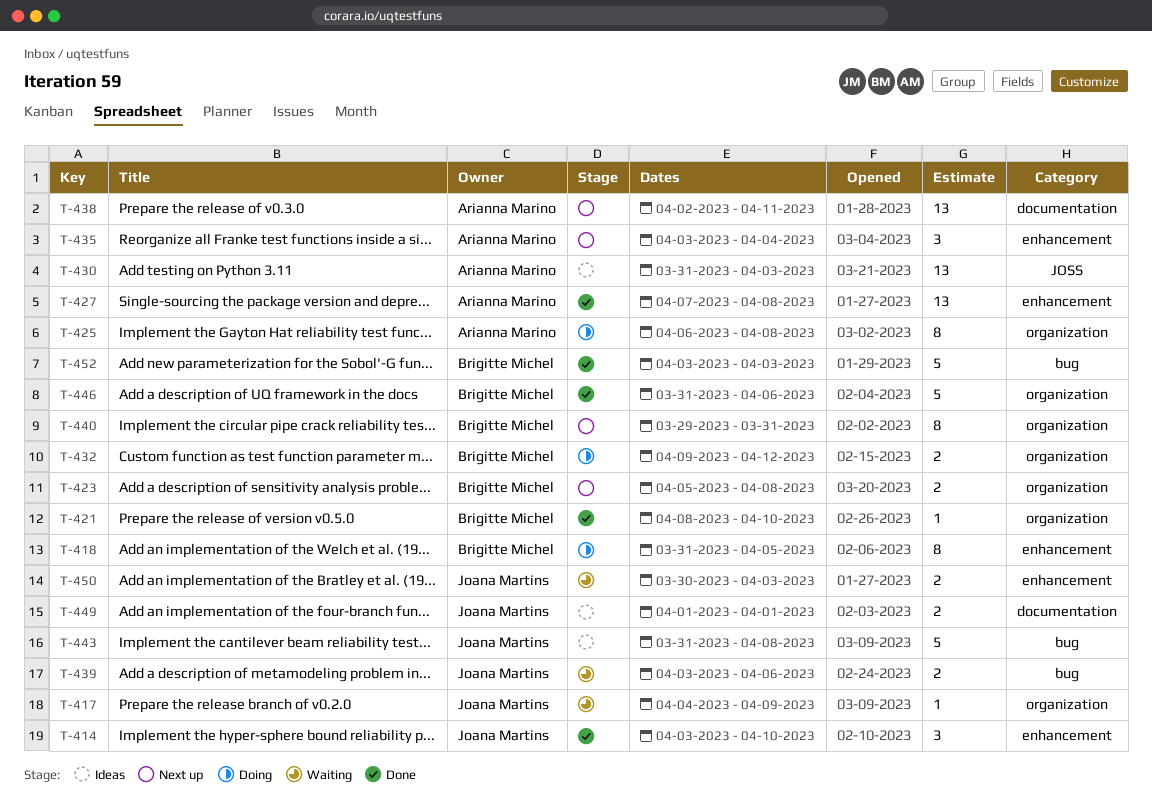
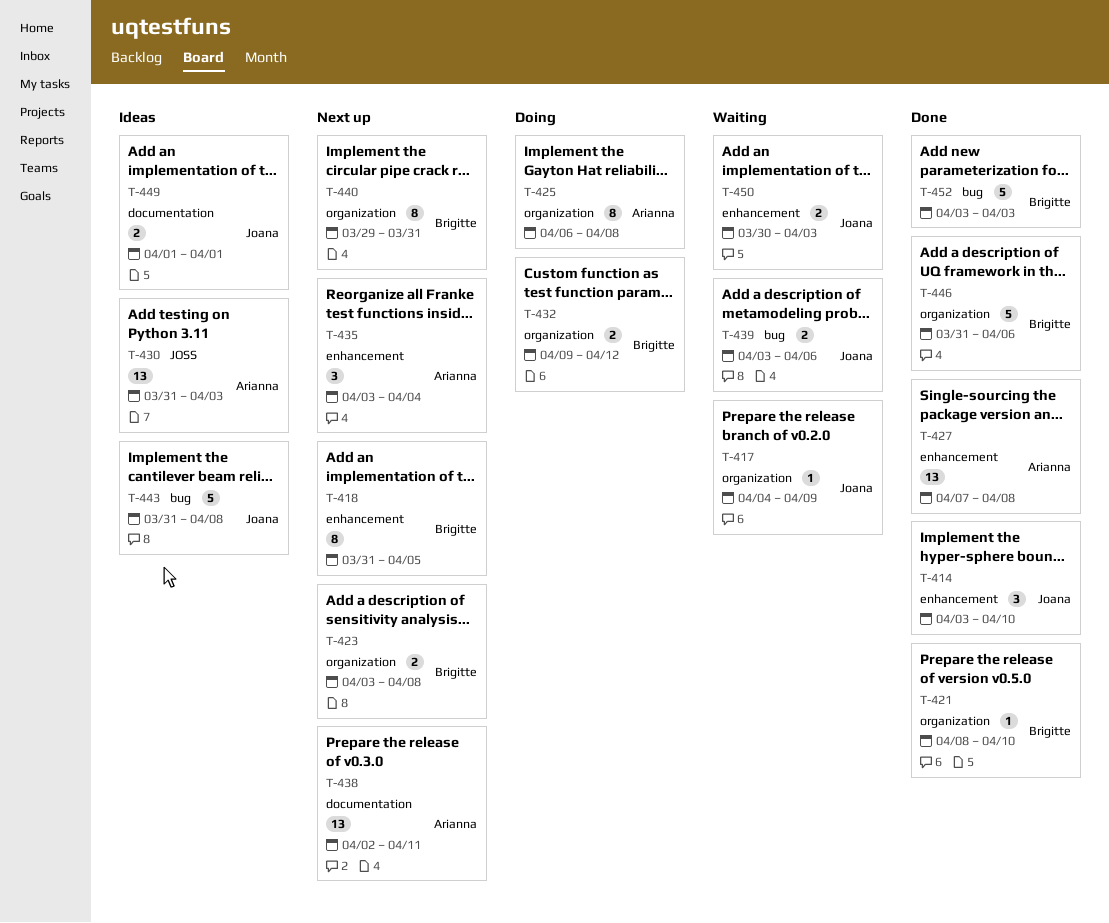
T-418, status: Doing -> Next up
T-423, start: Apr 5 -> Apr 3

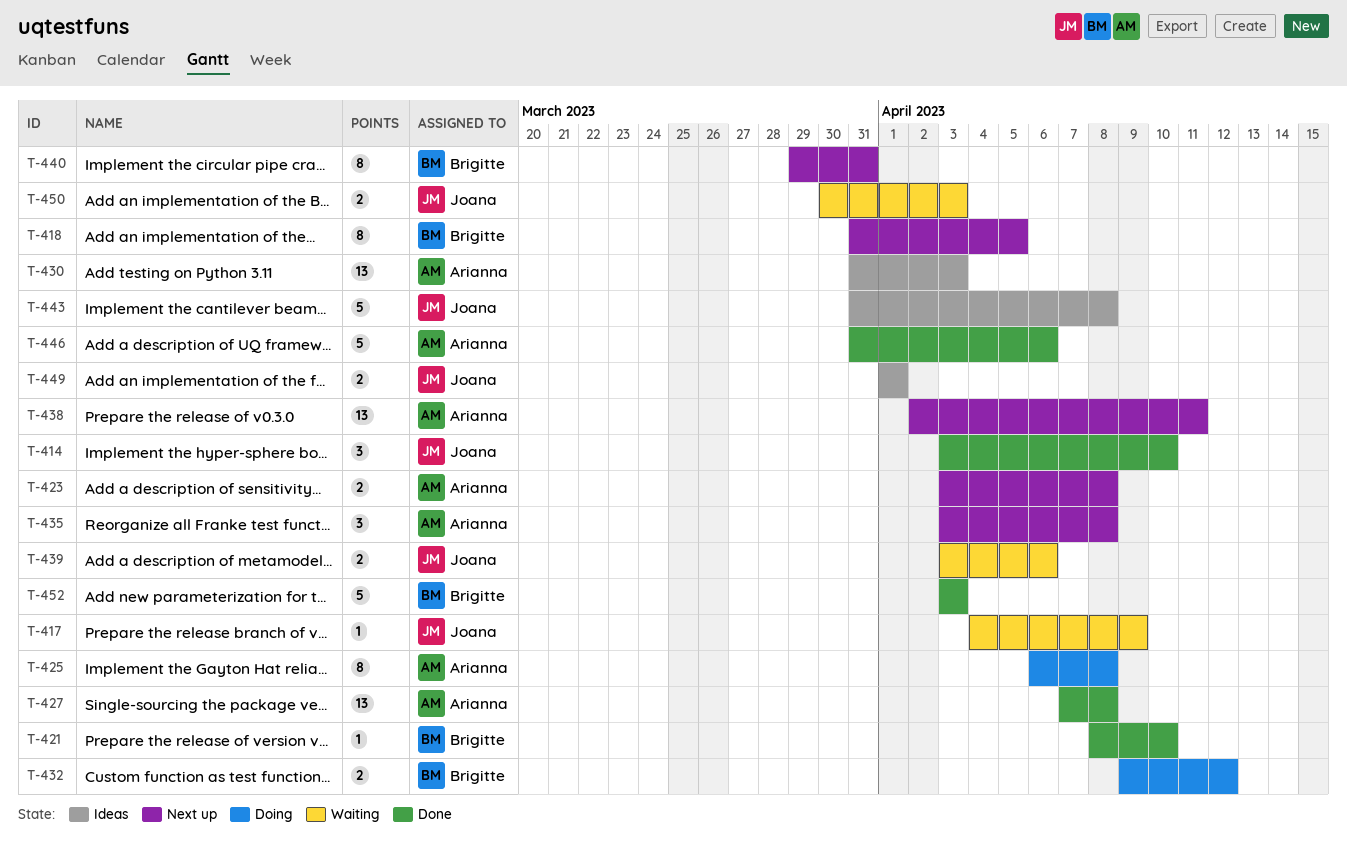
T-423, owner: Brigitte -> Arianna
T-435, due: Apr 4 -> Apr 8
T-446, owner: Brigitte -> Arianna

